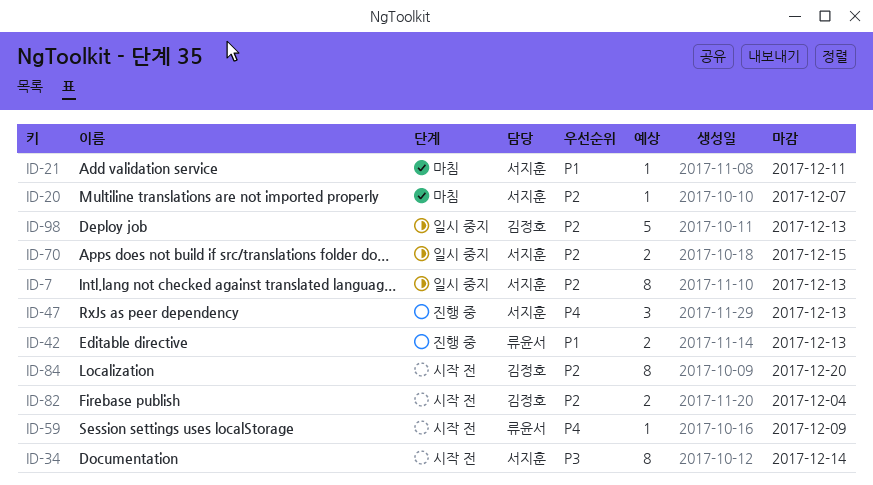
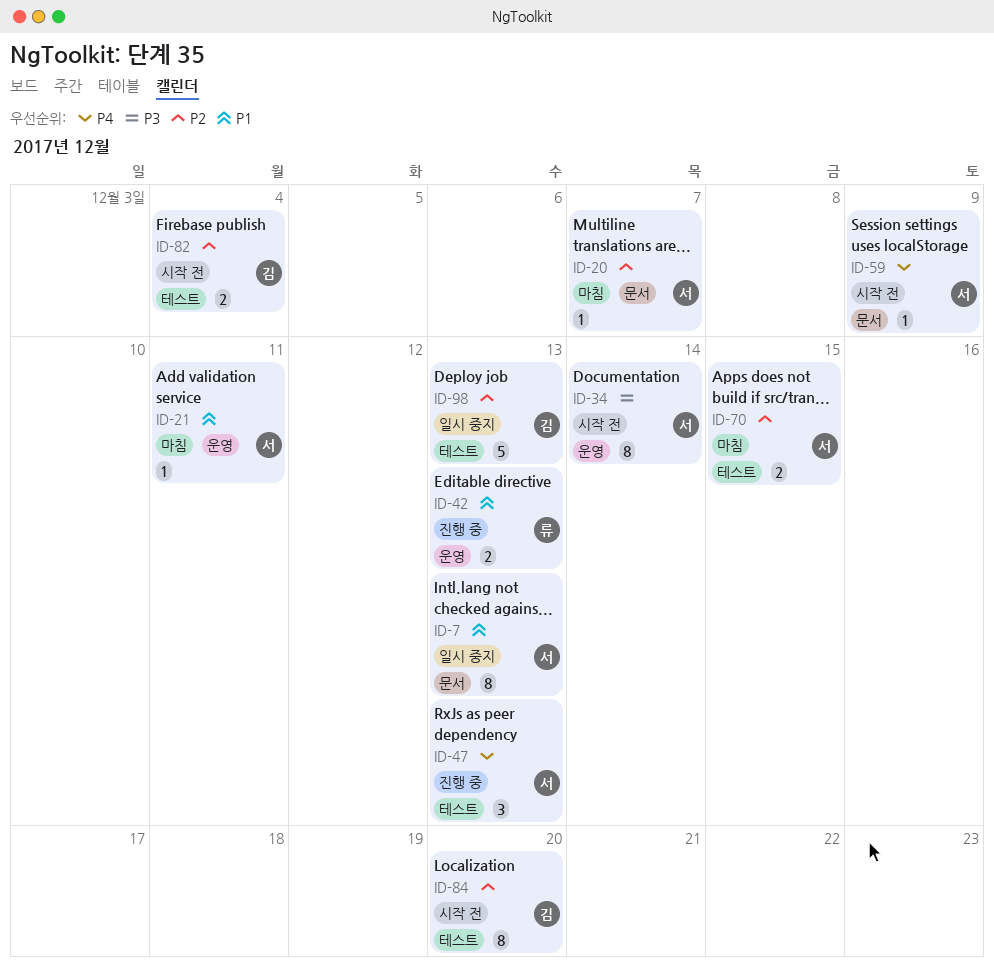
ID-7, priority: P2 -> P1
ID-59, owner: 류윤서 -> 서지훈
ID-70, status: 일시 중지 -> 마침

